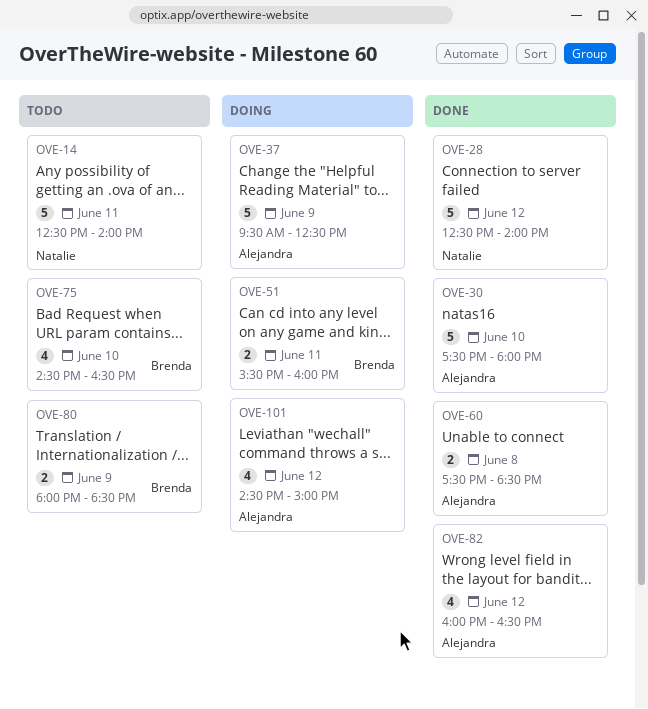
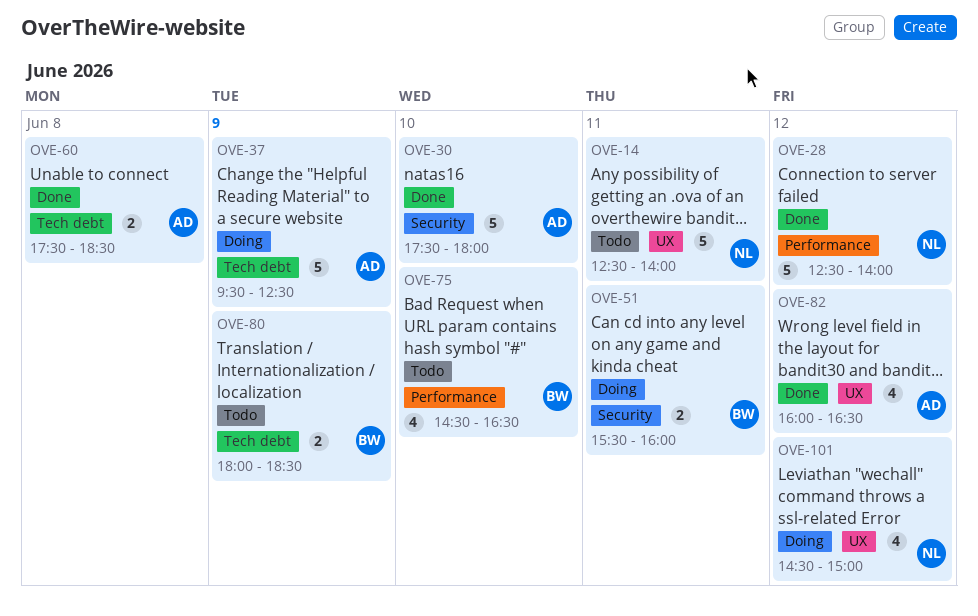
OVE-101, owner: Alejandra -> Natalie

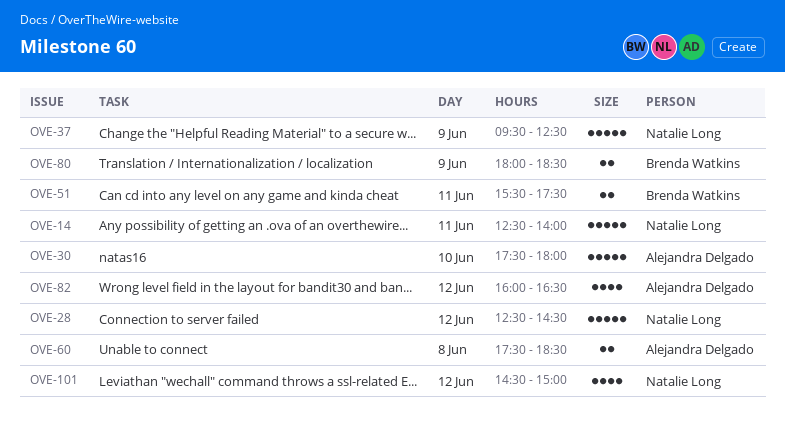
OVE-28, ends: 14:00 -> 14:30
OVE-37, owner: Alejandra Delgado -> Natalie Long
OVE-51, ends: 16:00 -> 17:30
OVE-75: present -> none

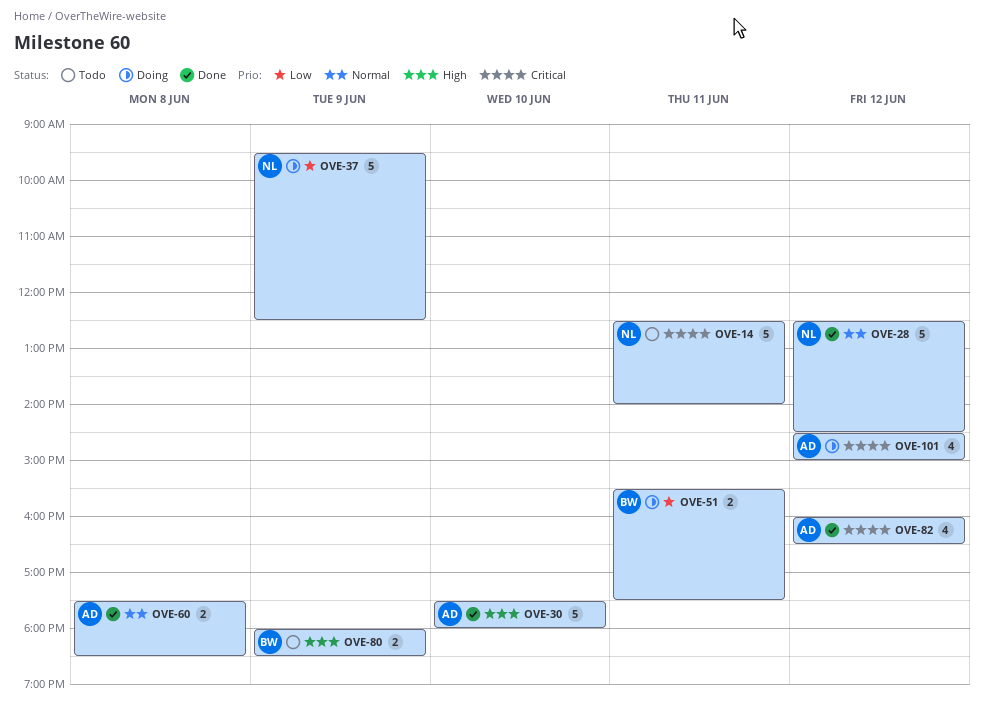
OVE-101, owner: Natalie Long -> Alejandra Delgado

